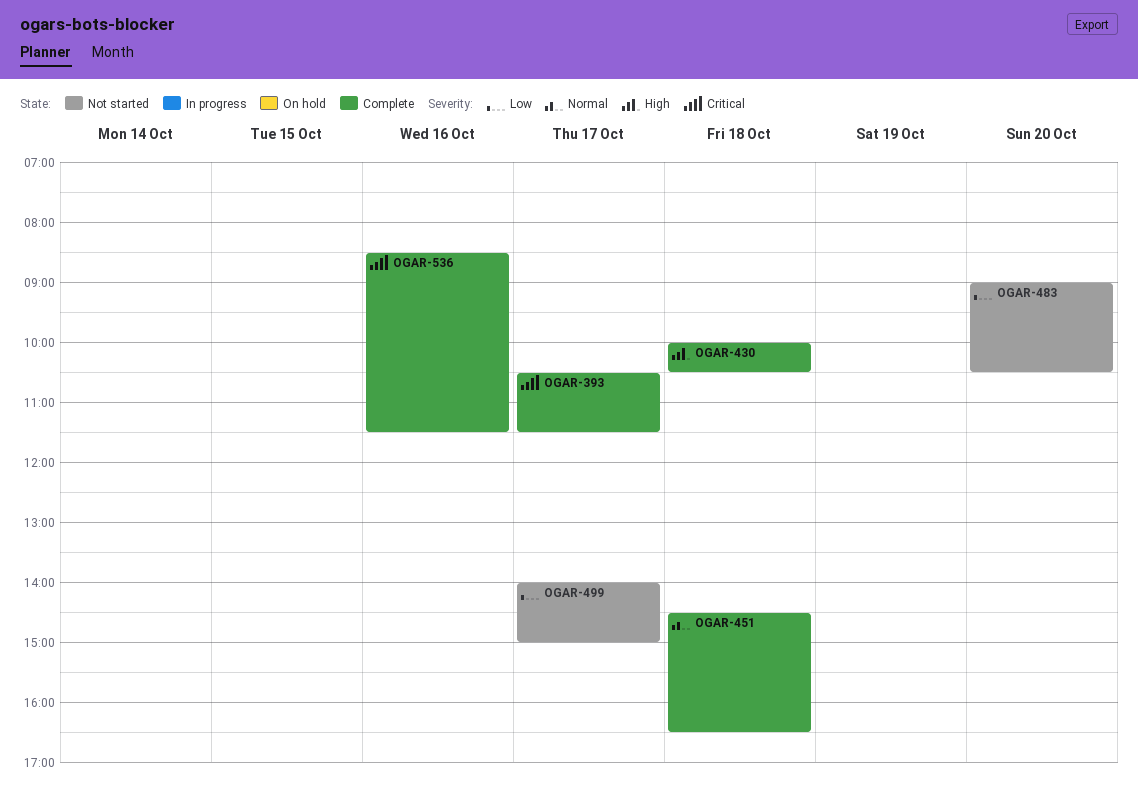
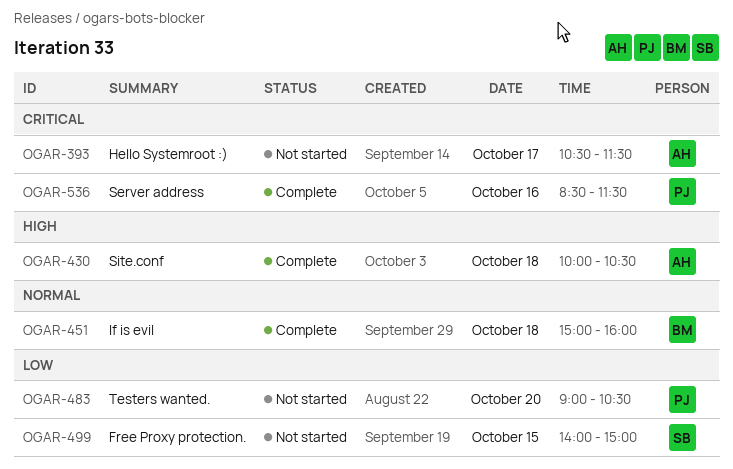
OGAR-393, status: Complete -> Not started
OGAR-451, begins: 14:30 -> 15:00
OGAR-451, ends: 16:30 -> 16:00
OGAR-499, day: Oct 17 -> Oct 15

